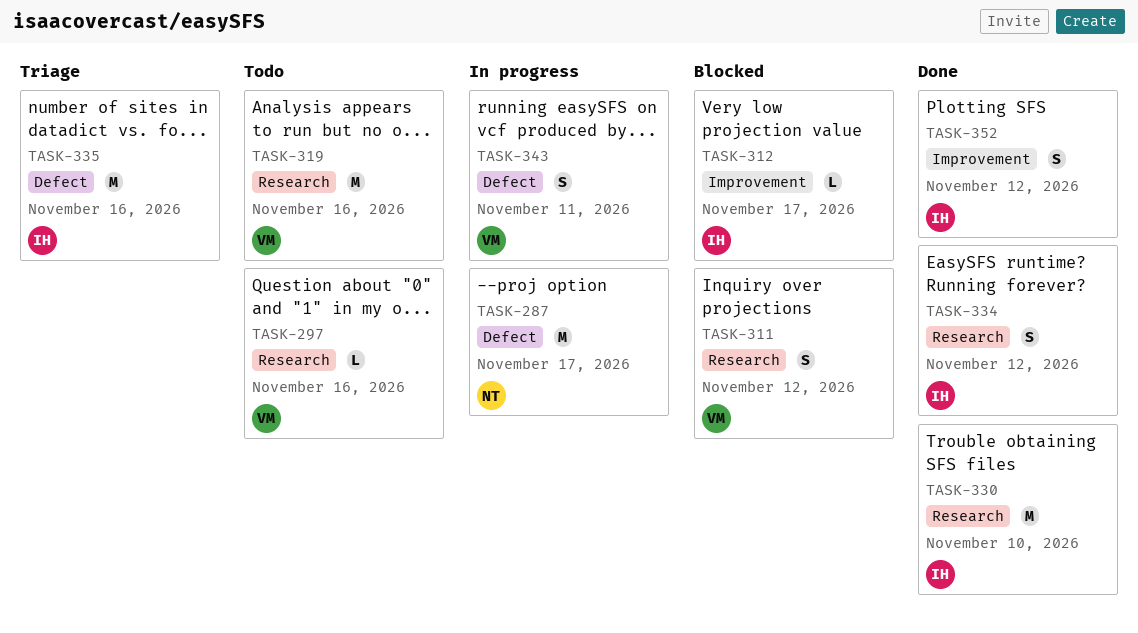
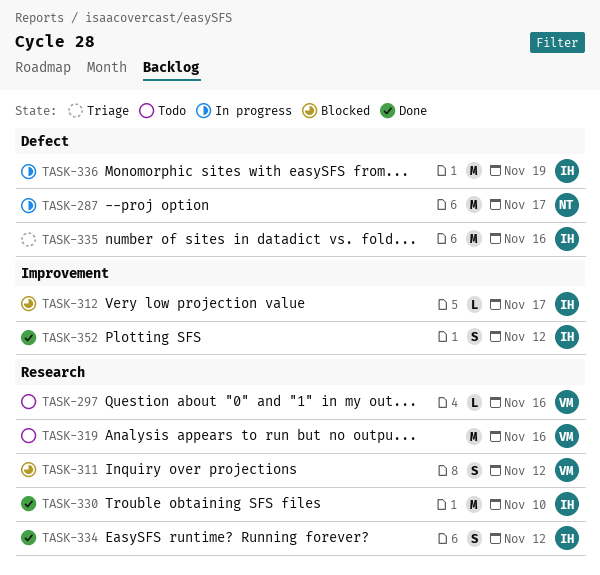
TASK-336: none -> present
TASK-343: present -> none

